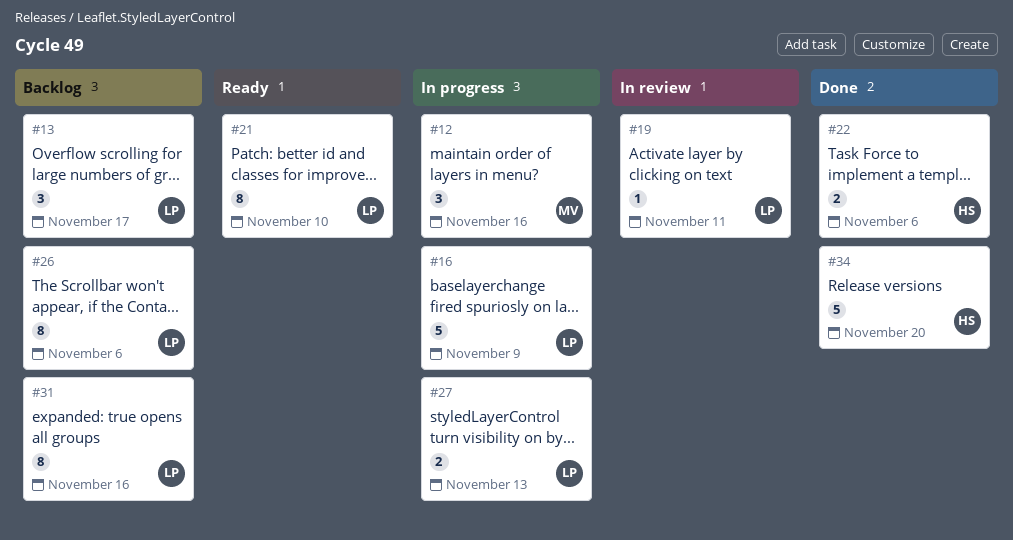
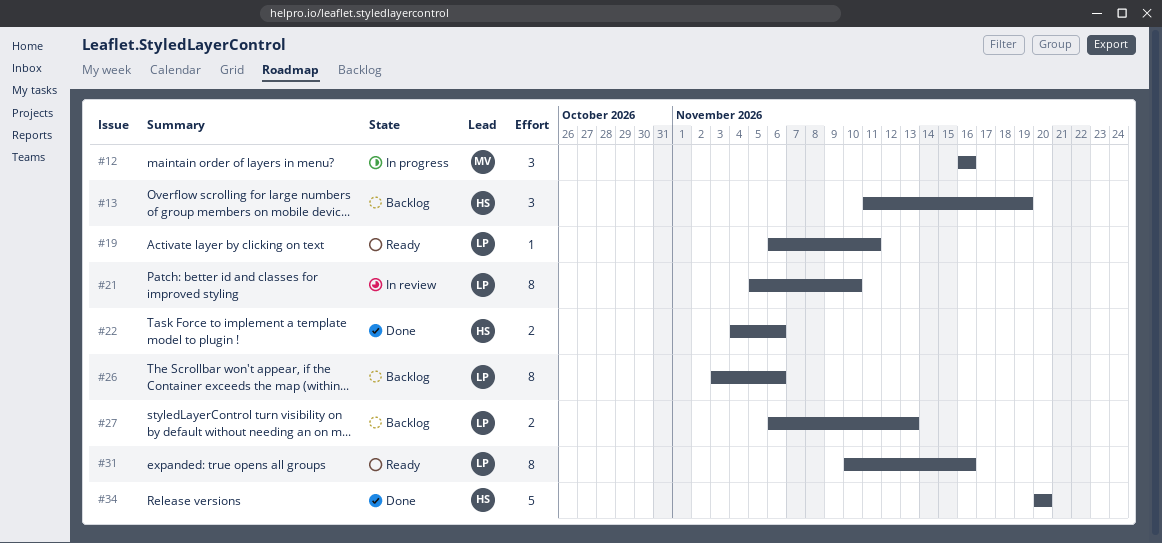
#13, owner: LP -> HS
#13, due: Nov 17 -> Nov 19
#16: present -> none
#19, status: In review -> Ready
#21, status: Ready -> In review
#27, status: In progress -> Backlog
#31, status: Backlog -> Ready

